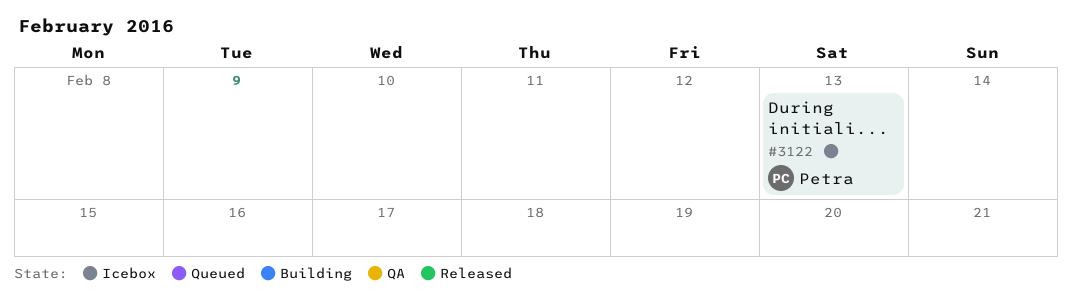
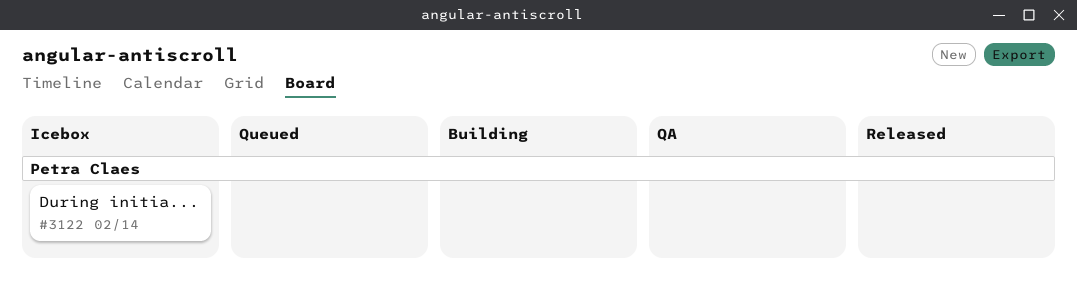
#3122, due: Feb 13 -> Feb 14

